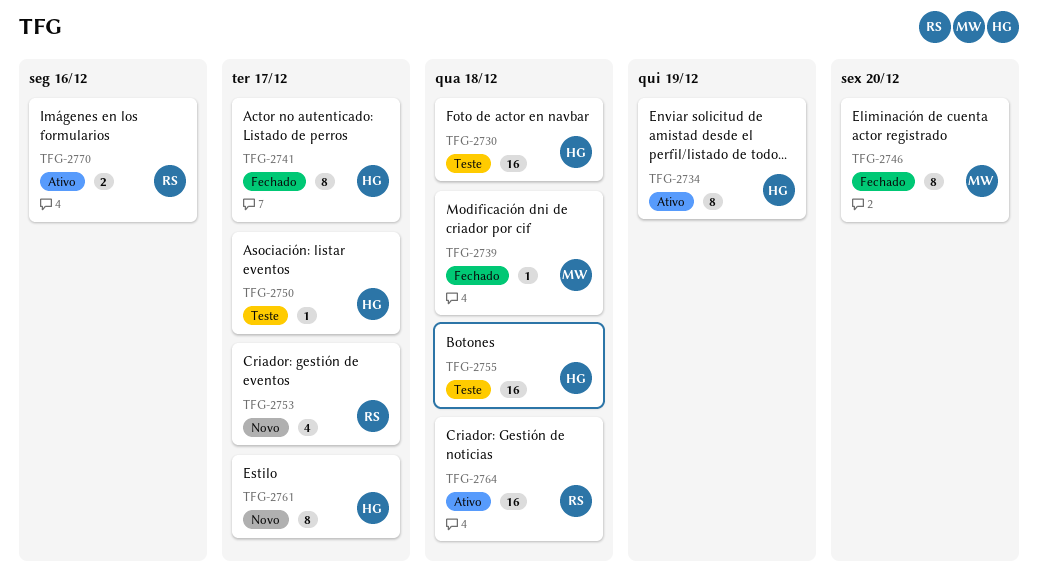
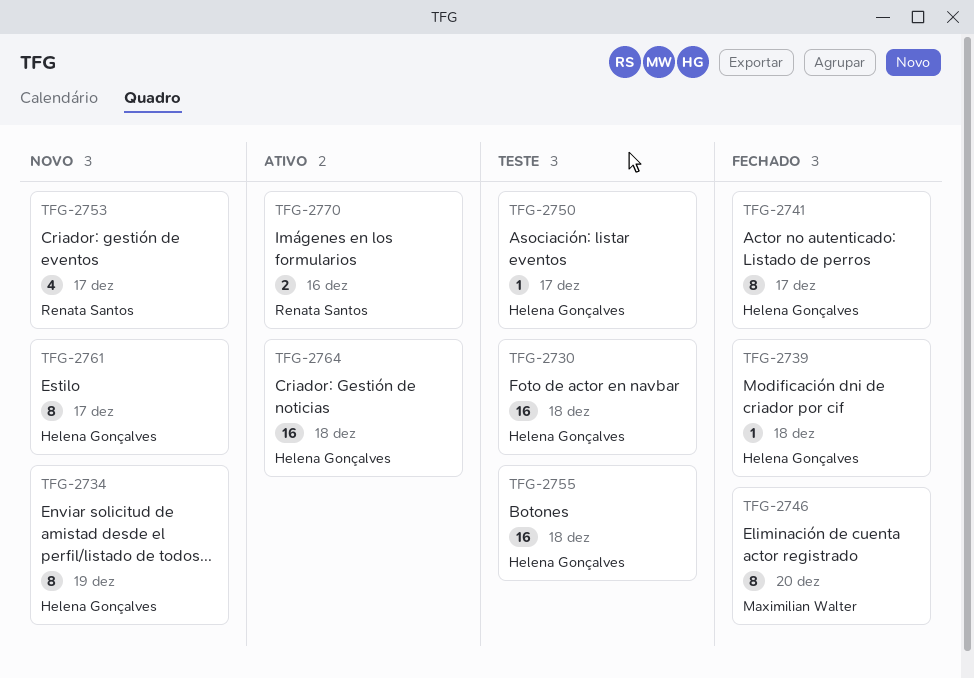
TFG-2734, status: Ativo -> Novo
TFG-2739, owner: Maximilian Walter -> Helena Gonçalves
TFG-2764, owner: Renata Santos -> Helena Gonçalves

